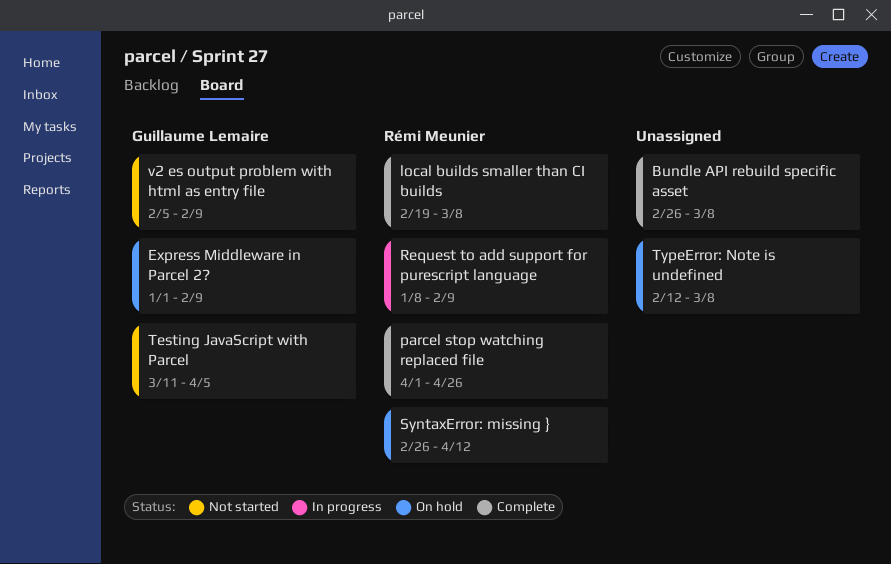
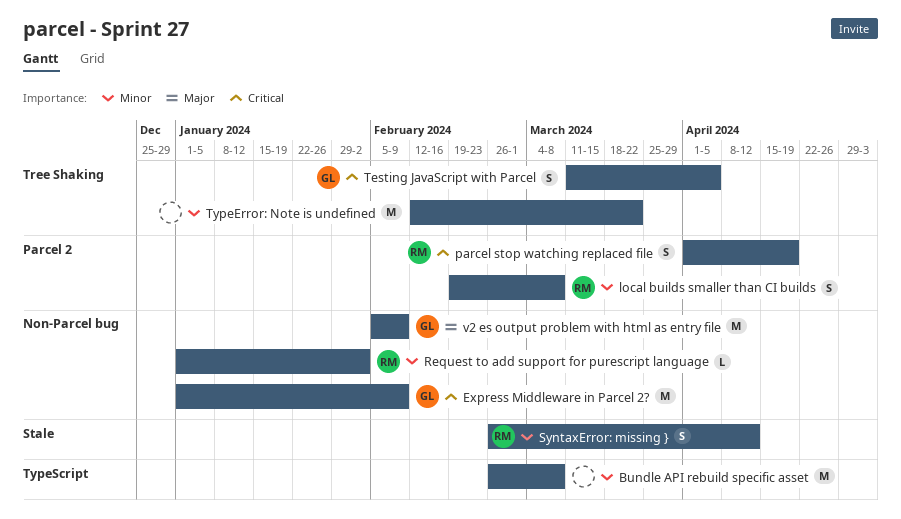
parcel stop watching replaced file, due: Apr 26 -> Apr 19
Request to add support for purescript language, start: Jan 8 -> Jan 1
Request to add support for purescript language, due: Feb 9 -> Feb 2
TypeError: Note is undefined, due: Mar 8 -> Mar 22

